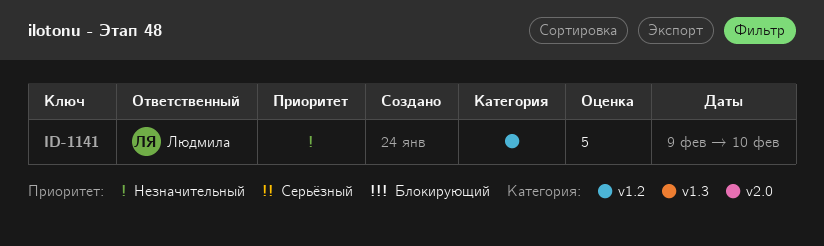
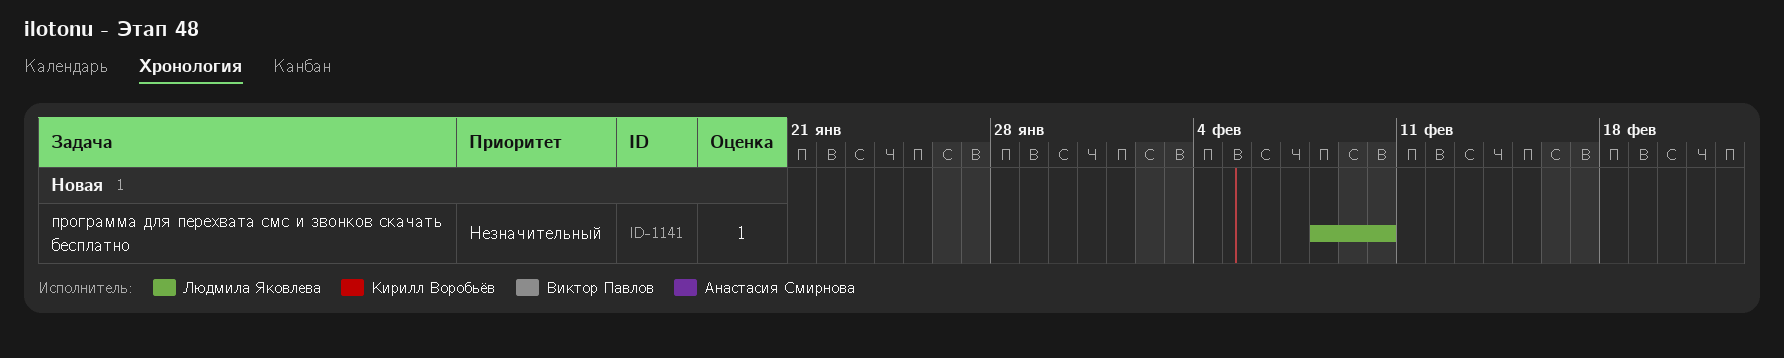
ID-1141, estimate: 5 -> 1
ID-1141, start: Feb 9 -> Feb 8

